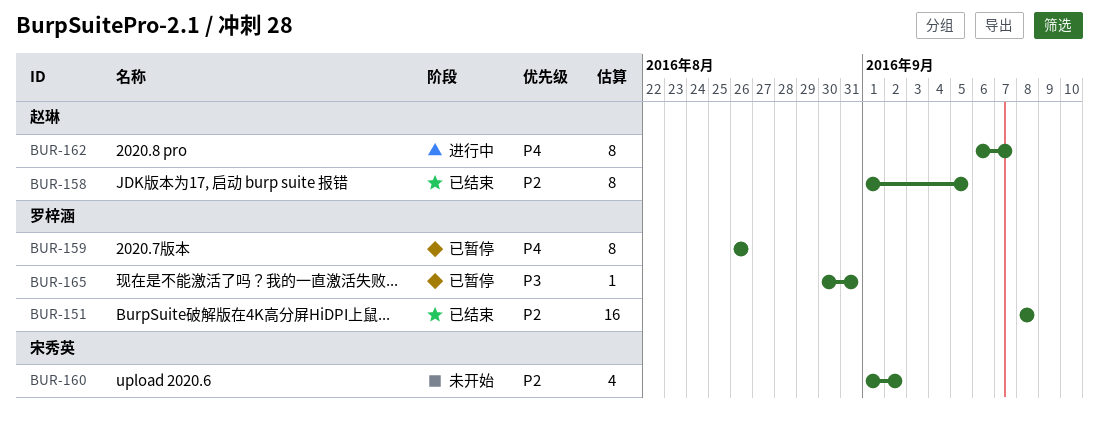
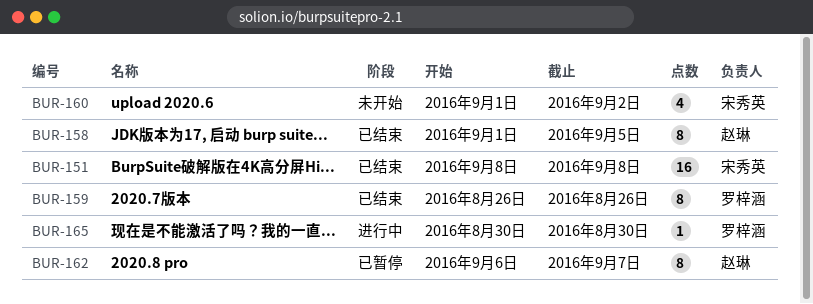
BUR-151, owner: 罗梓涵 -> 宋秀英
BUR-159, status: 已暂停 -> 已结束
BUR-162, status: 进行中 -> 已暂停
BUR-165, status: 已暂停 -> 进行中
BUR-165, due: Aug 31 -> Aug 30

